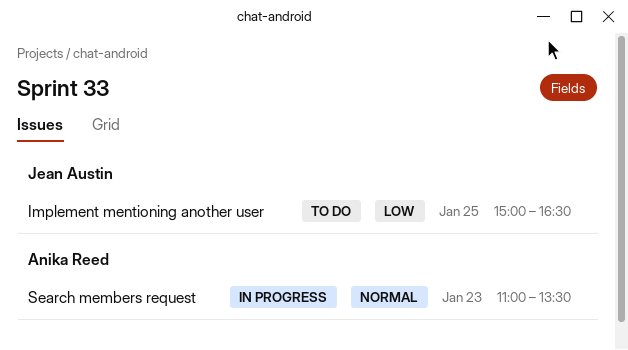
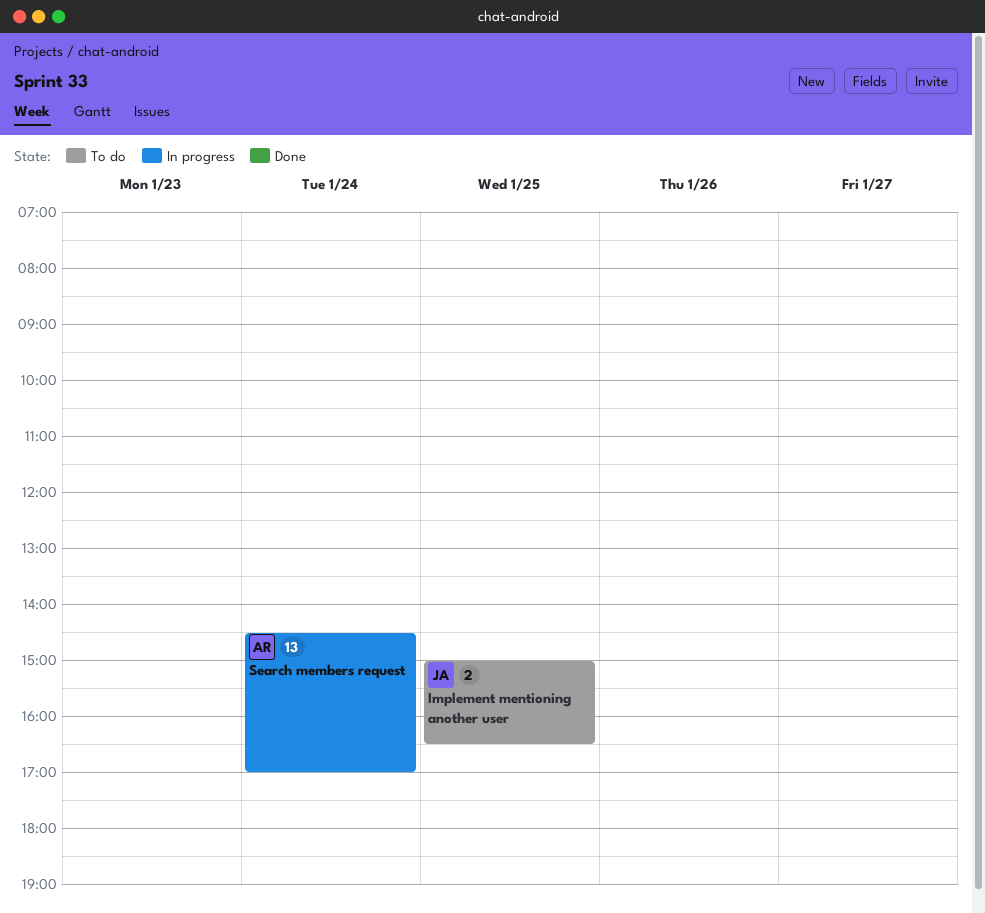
Search members request, day: Jan 23 -> Jan 24
Search members request, begins: 11:00 -> 14:30
Search members request, ends: 13:30 -> 17:00

